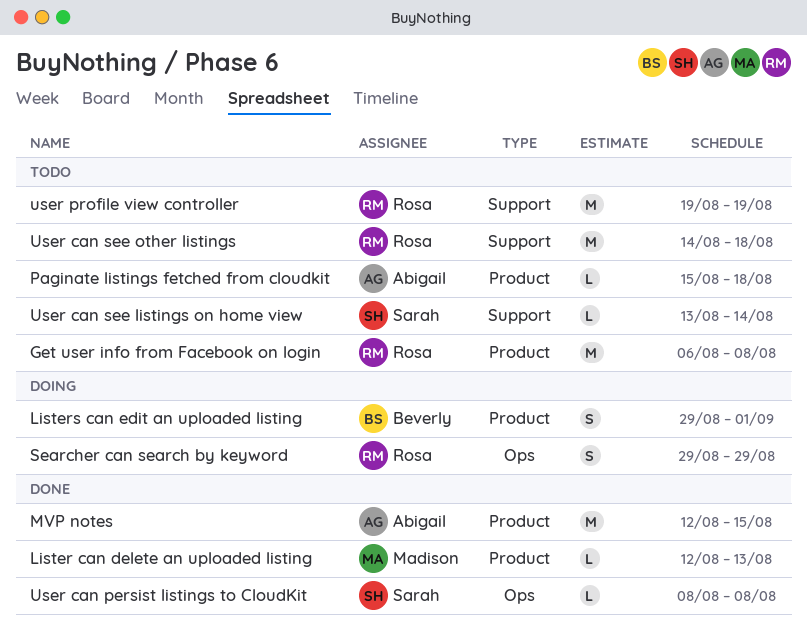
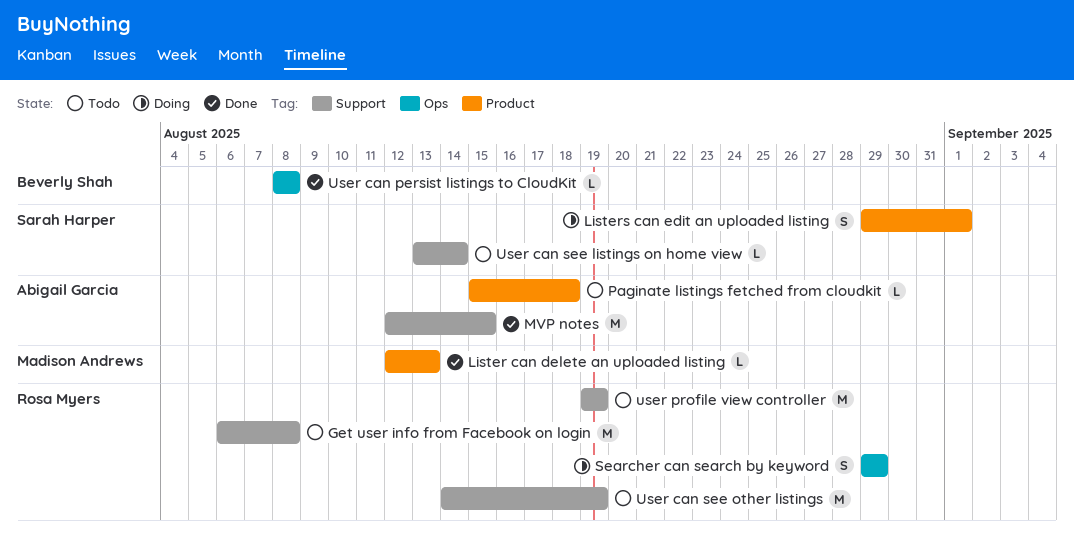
Get user info from Facebook on login, label: Product -> Support
Listers can edit an uploaded listing, owner: Beverly Shah -> Sarah Harper
MVP notes, label: Product -> Support
User can persist listings to CloudKit, owner: Sarah Harper -> Beverly Shah
User can see other listings, due: Aug 18 -> Aug 19

